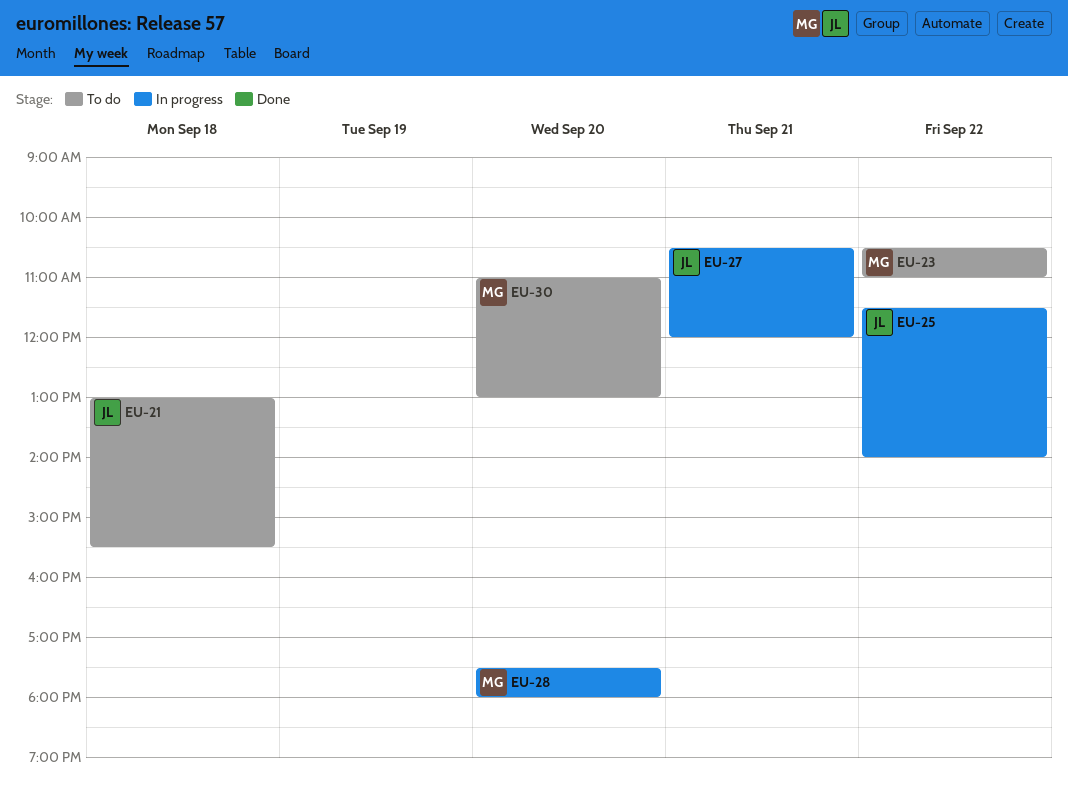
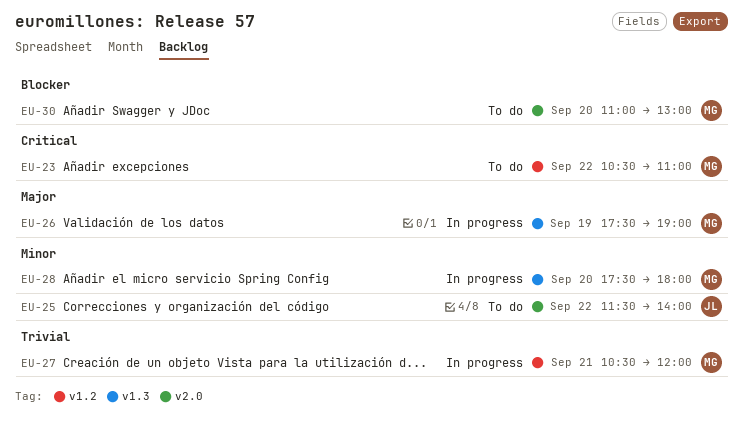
EU-21: present -> none
EU-25, status: In progress -> To do
EU-26: none -> present
EU-27, owner: JL -> MG

